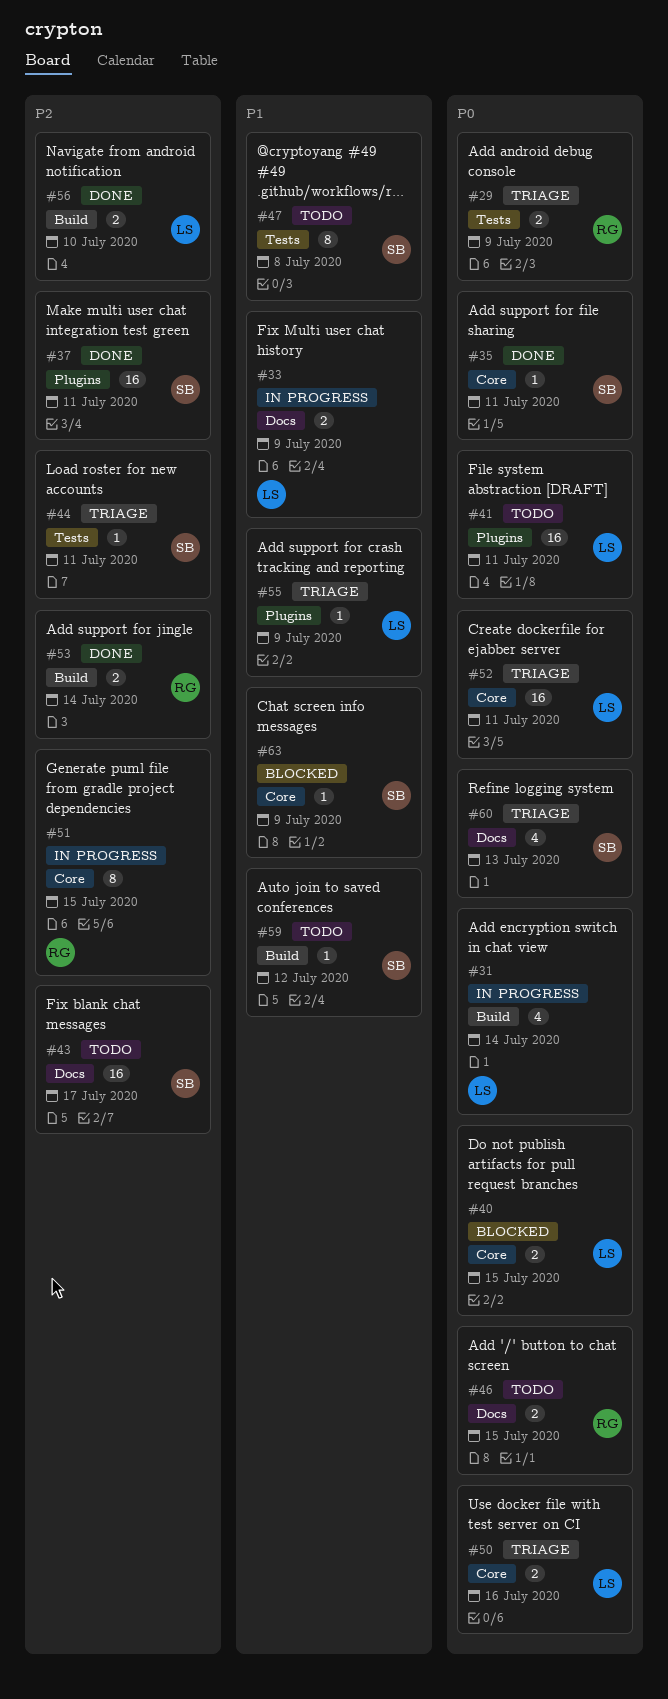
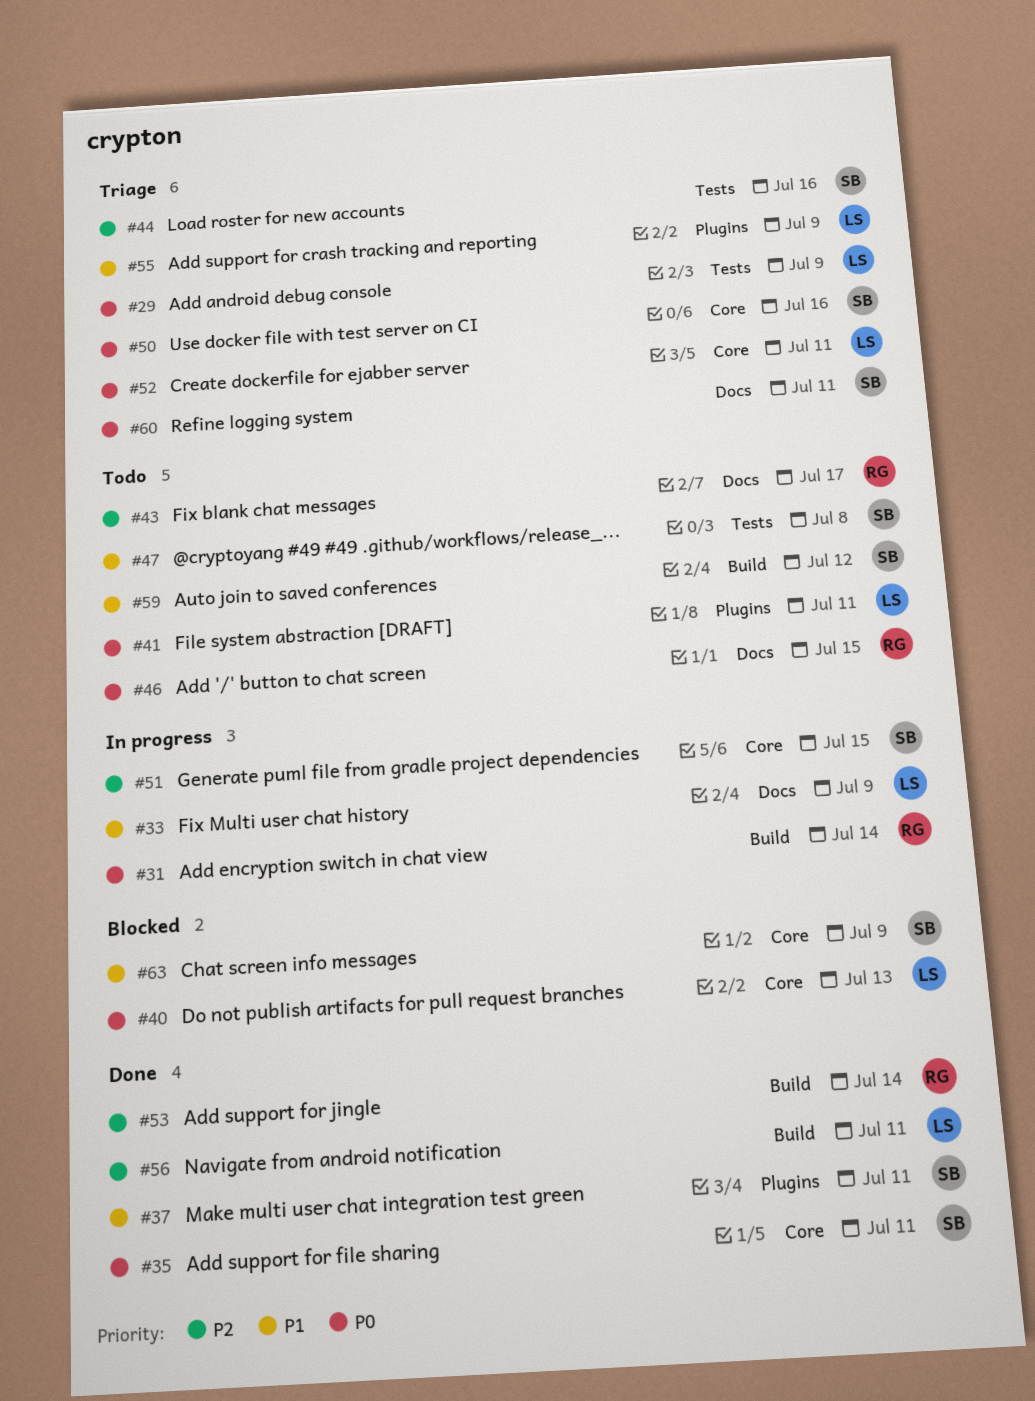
#29, owner: RG -> LS
#31, owner: LS -> RG
#37, priority: P2 -> P1
#40, due: Jul 15 -> Jul 13
#43, owner: SB -> RG
#44, due: Jul 11 -> Jul 16
#50, owner: LS -> SB
#51, owner: RG -> SB
#56, due: Jul 10 -> Jul 11
#60, due: Jul 13 -> Jul 11

